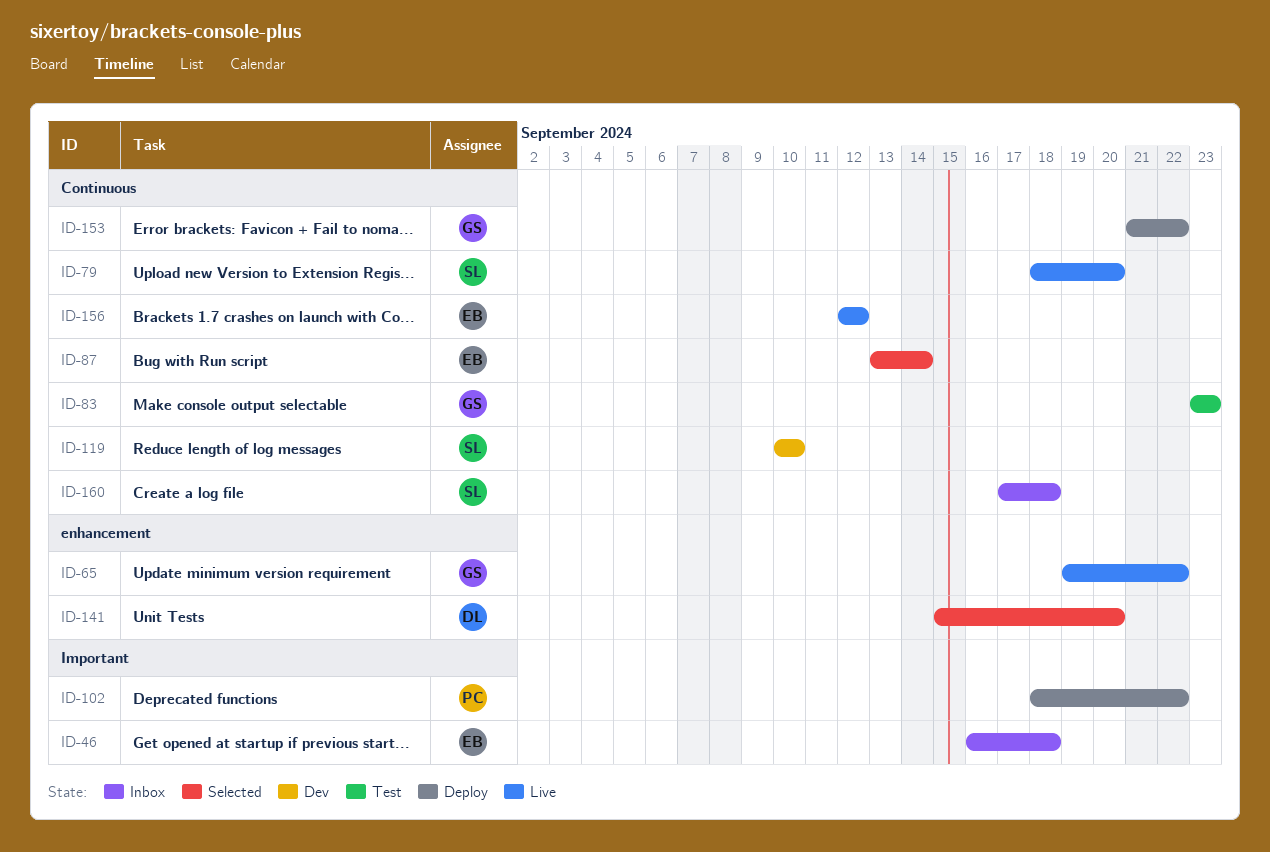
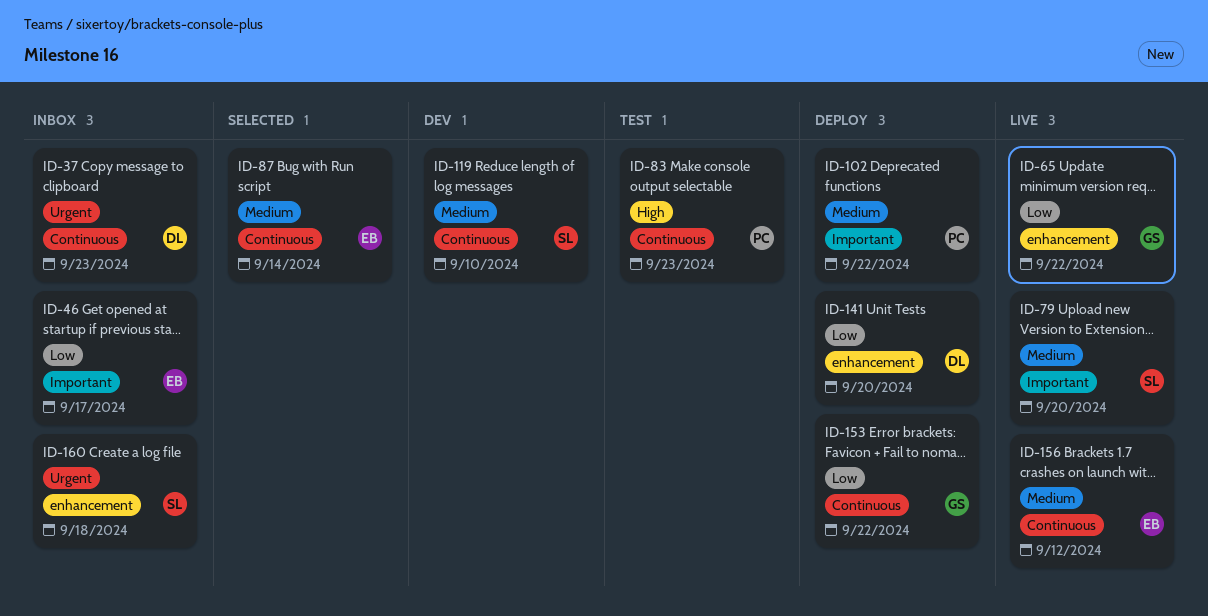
ID-37: none -> present
ID-46, due: Sep 18 -> Sep 17
ID-79, label: Continuous -> Important
ID-83, owner: GS -> PC
ID-141, status: Selected -> Deploy
ID-160, label: Continuous -> enhancement

